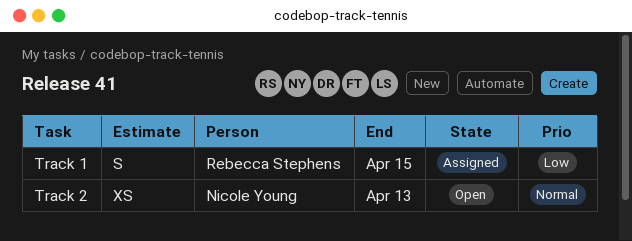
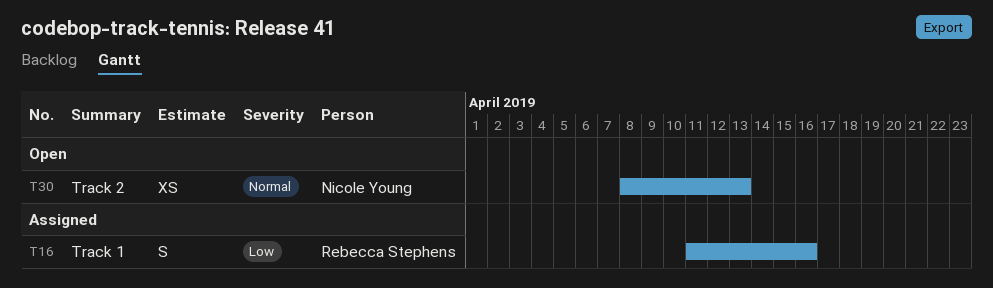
Track 1, due: Apr 15 -> Apr 16

